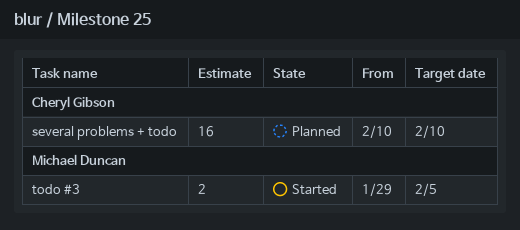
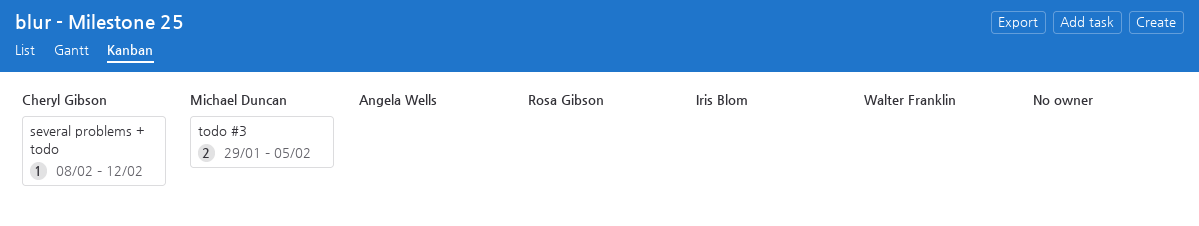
several problems + todo, estimate: 16 -> 1
several problems + todo, start: Feb 10 -> Feb 8
several problems + todo, due: Feb 10 -> Feb 12

